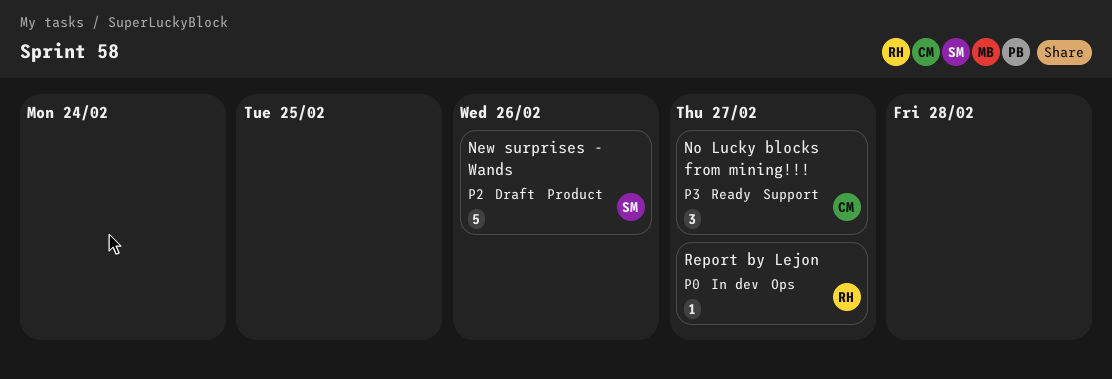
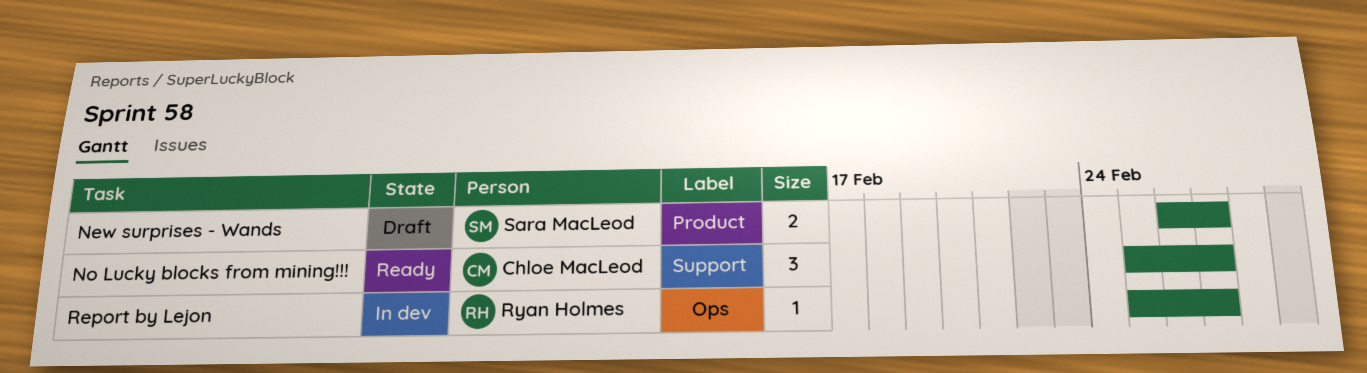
New surprises - Wands, estimate: 5 -> 2
New surprises - Wands, due: Feb 26 -> Feb 27

